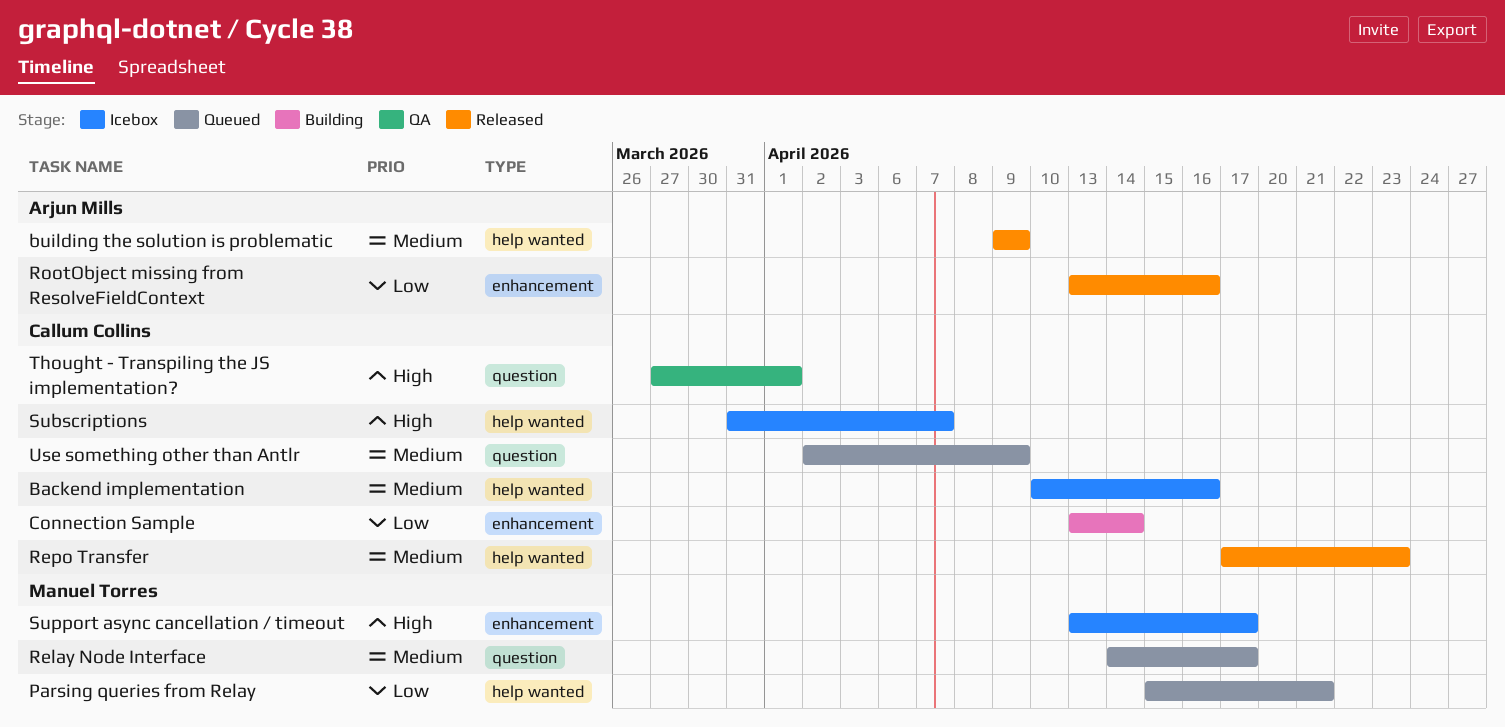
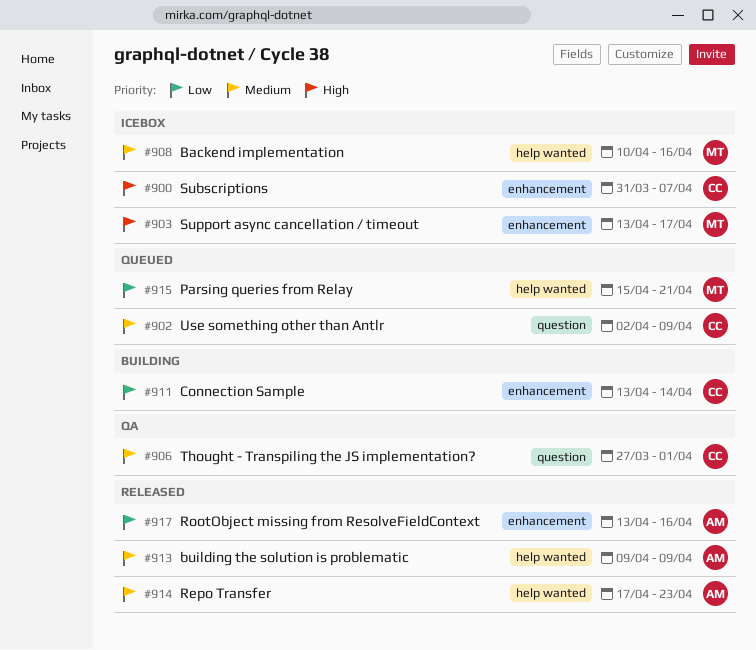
Backend implementation, owner: Callum Collins -> Manuel Torres
Relay Node Interface: present -> none
Repo Transfer, owner: Callum Collins -> Arjun Mills
Subscriptions, label: help wanted -> enhancement
Thought - Transpiling the JS implementation?, priority: High -> Medium

